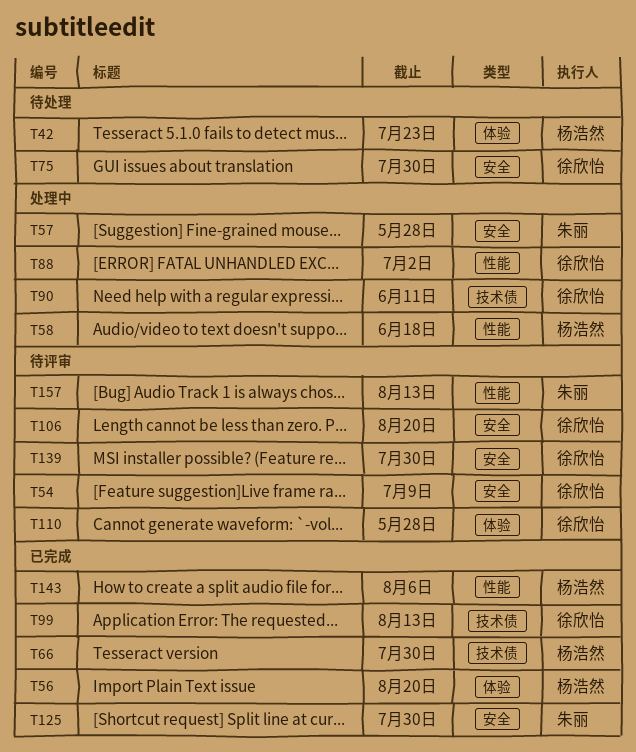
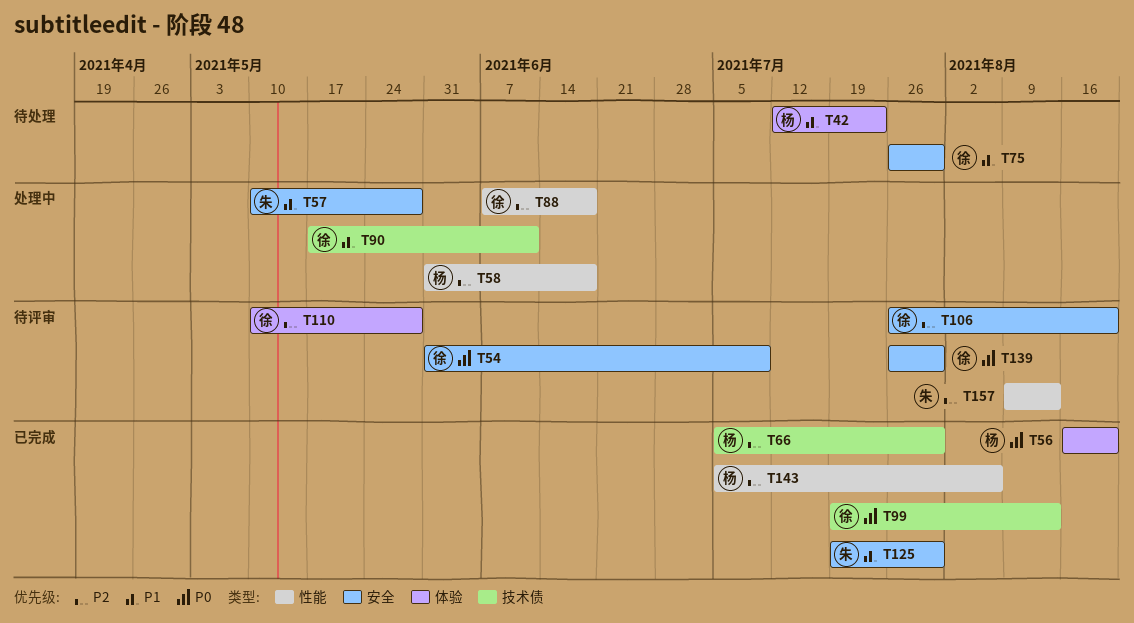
T88, due: Jul 2 -> Jun 18

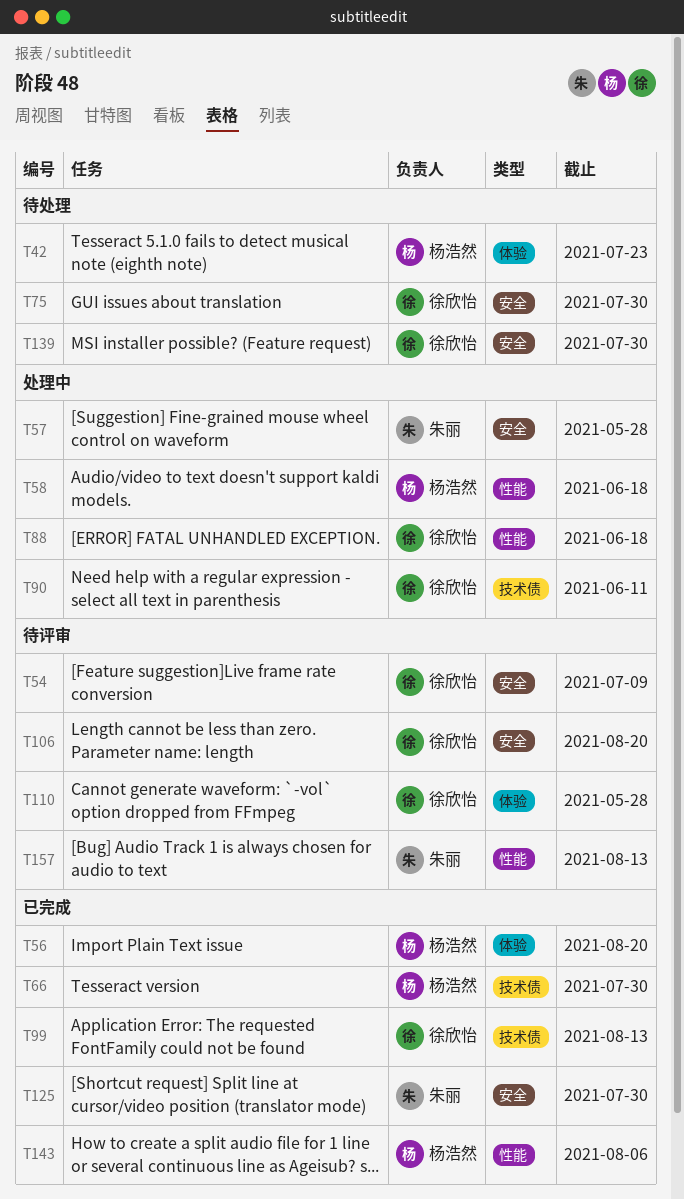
T139, status: 待评审 -> 待处理

